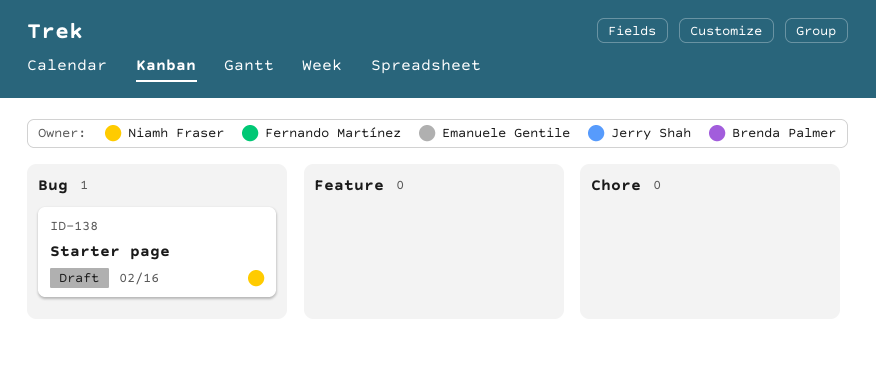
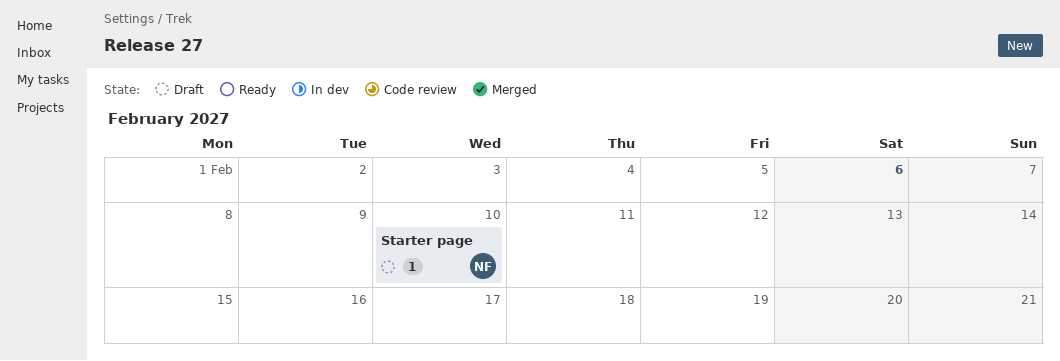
Starter page, due: Feb 16 -> Feb 10

